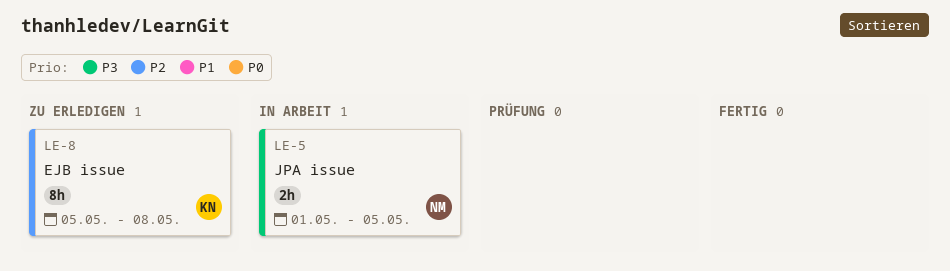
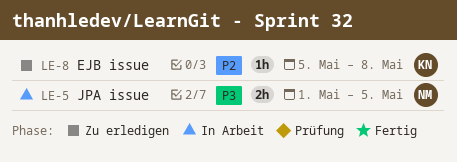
LE-8, estimate: 8h -> 1h

